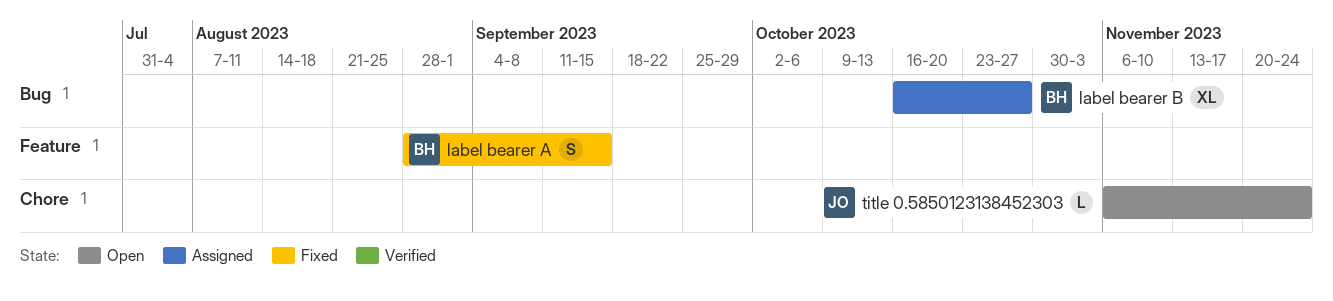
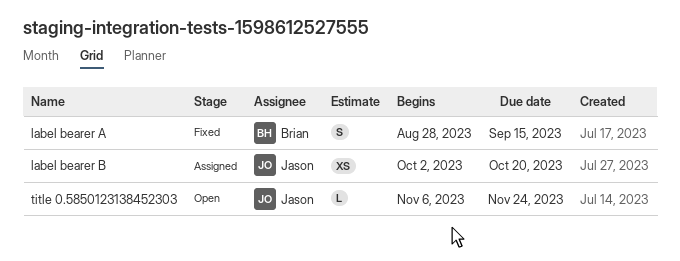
label bearer B, owner: Brian -> Jason
label bearer B, estimate: XL -> XS
label bearer B, start: Oct 16 -> Oct 2
label bearer B, due: Oct 27 -> Oct 20

